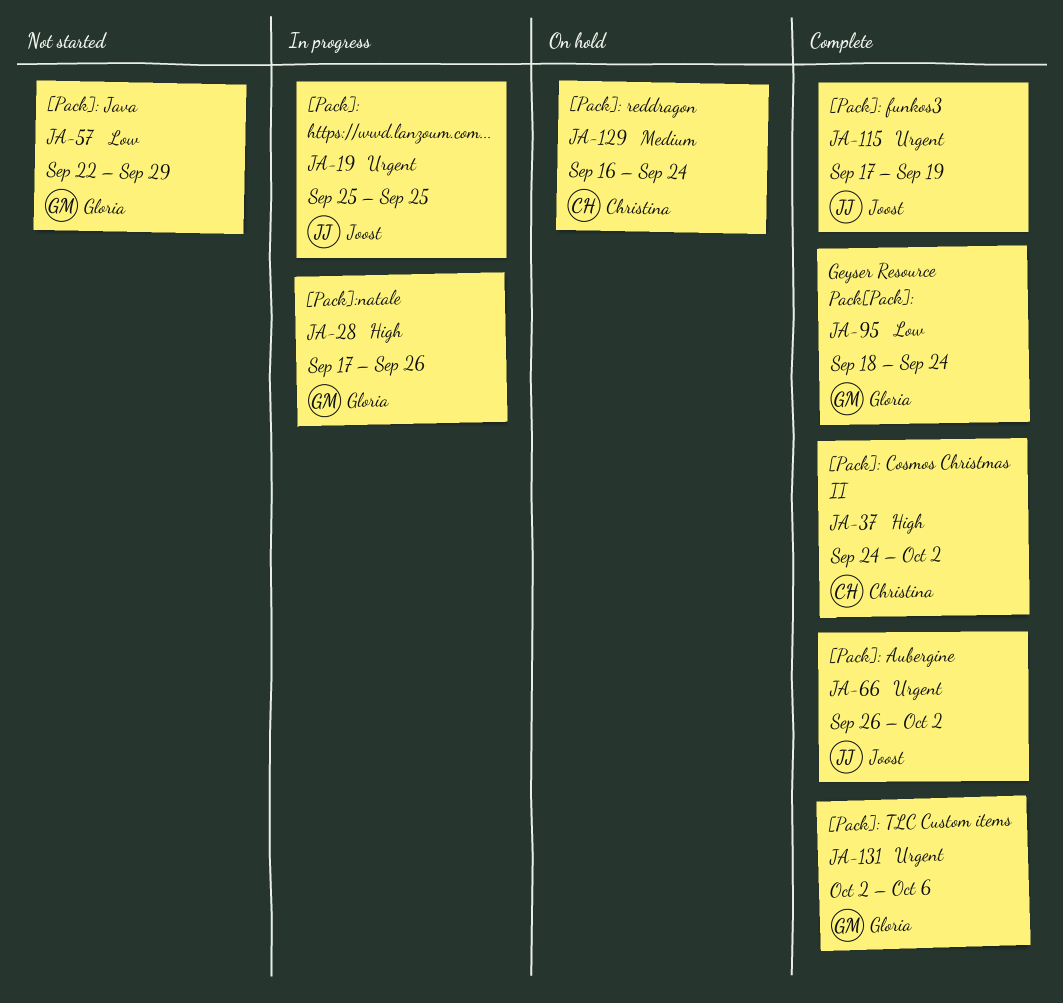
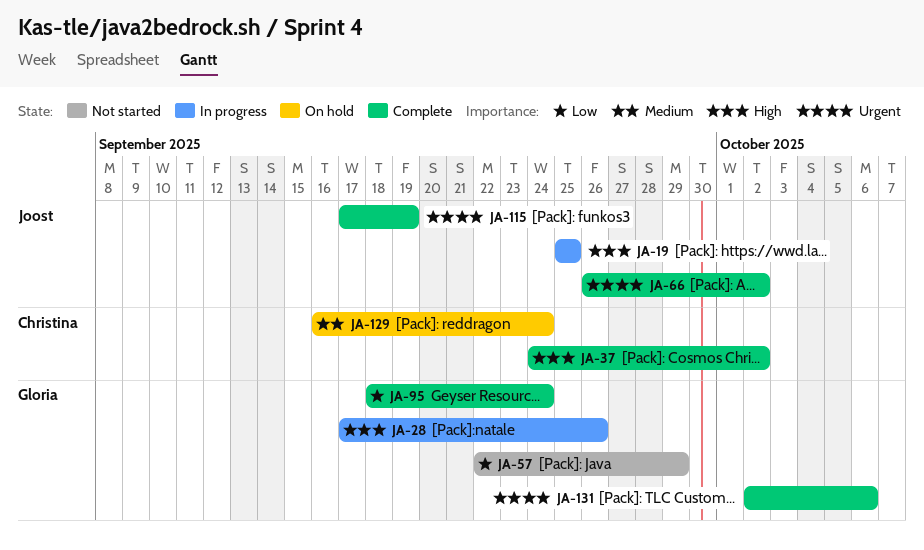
JA-19, priority: Urgent -> High

